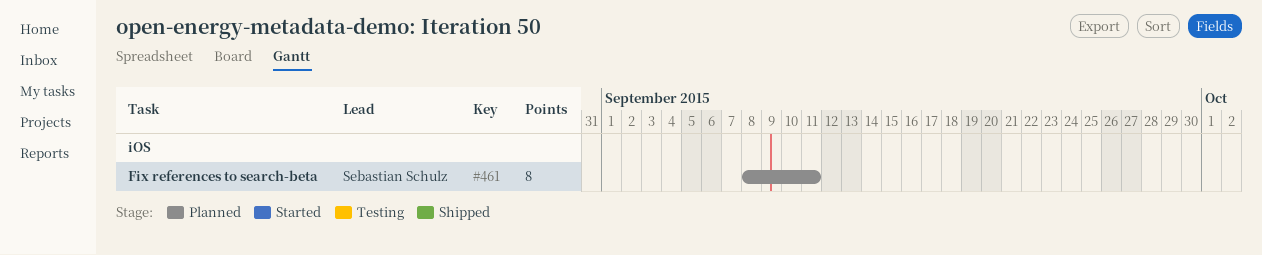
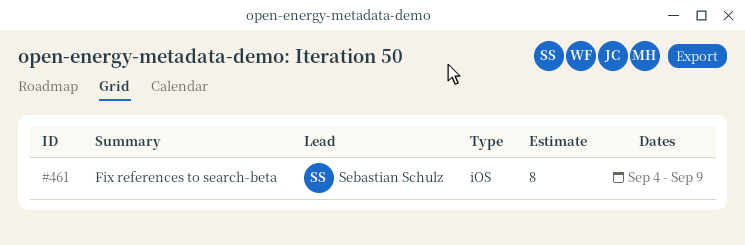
#461, start: Sep 8 -> Sep 4
#461, due: Sep 11 -> Sep 9

